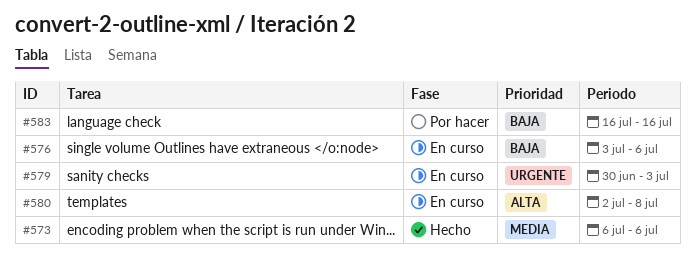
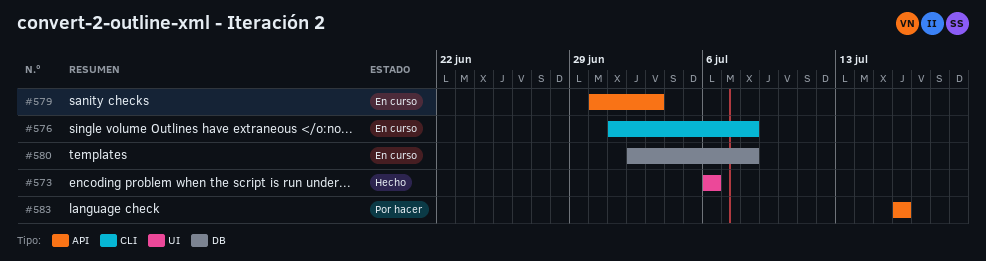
#576, start: Jul 3 -> Jul 1
#576, due: Jul 6 -> Jul 8

